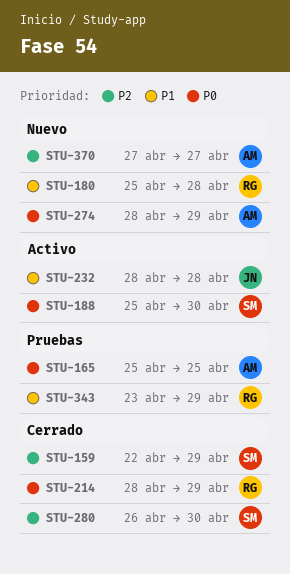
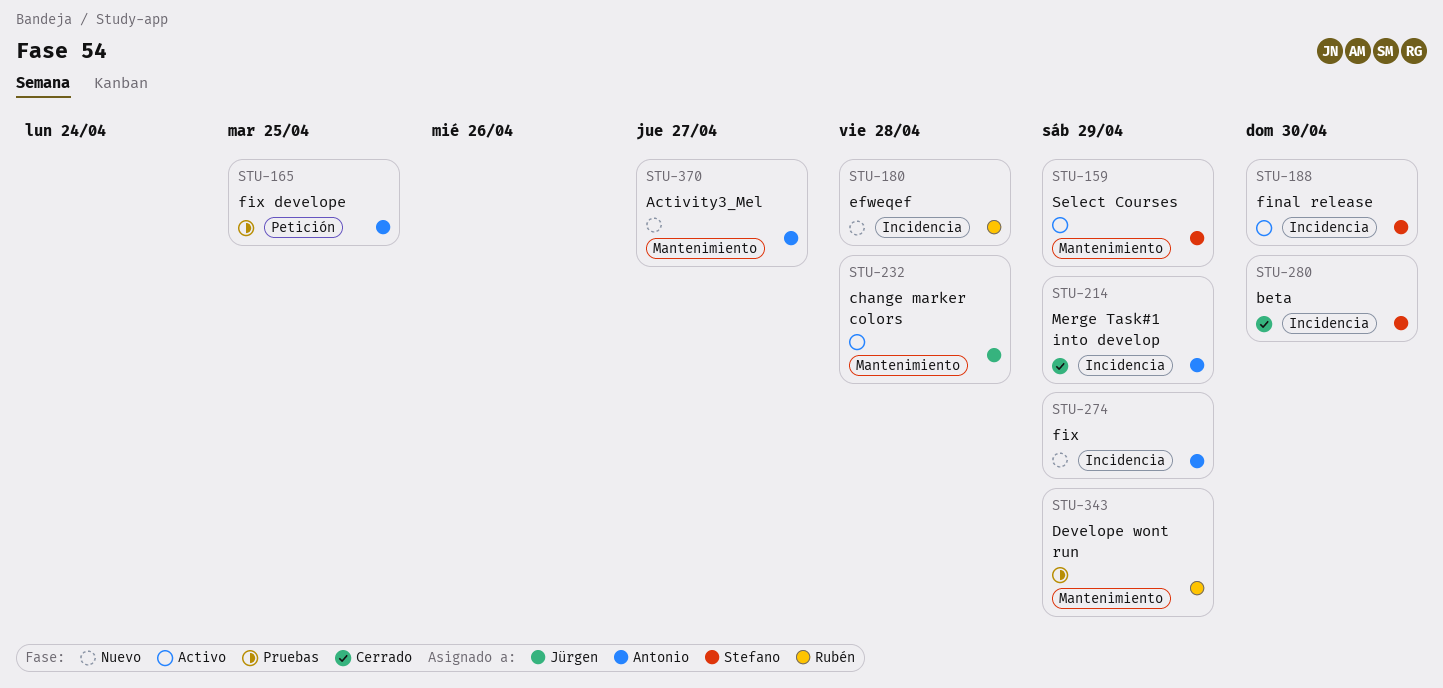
STU-159, status: Cerrado -> Activo
STU-214, owner: Rubén -> Antonio

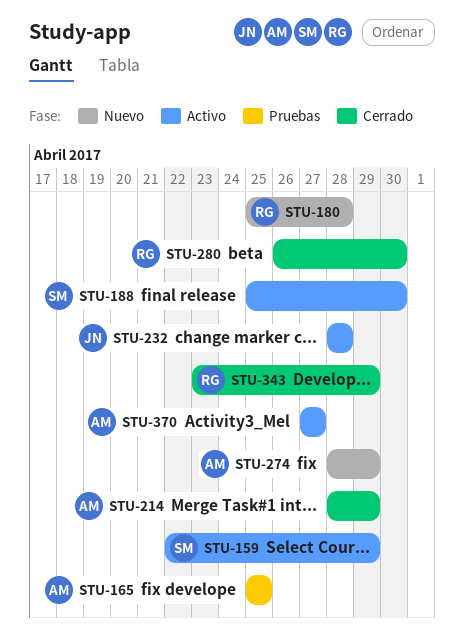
STU-280, owner: Stefano -> Rubén
STU-343, status: Pruebas -> Cerrado
STU-370, status: Nuevo -> Activo

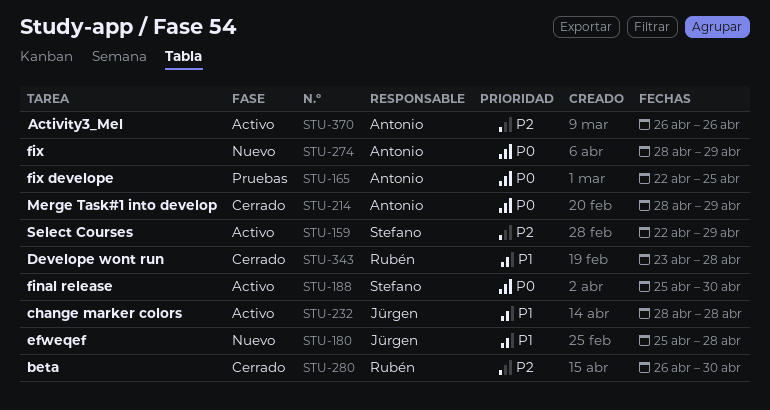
STU-165, start: Apr 25 -> Apr 22
STU-180, owner: Rubén -> Jürgen
STU-343, due: Apr 29 -> Apr 28
STU-370, start: Apr 27 -> Apr 26
STU-370, due: Apr 27 -> Apr 26

